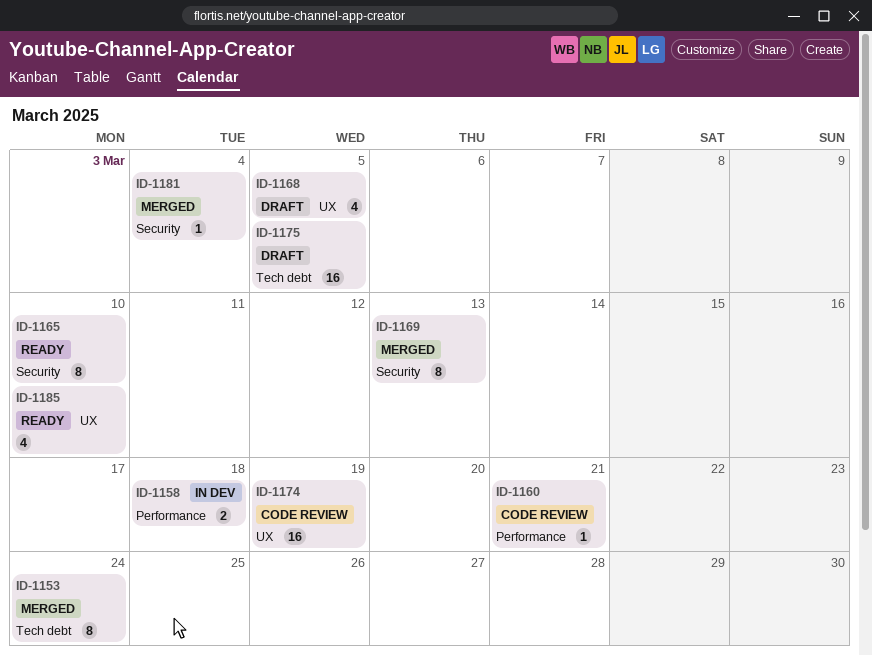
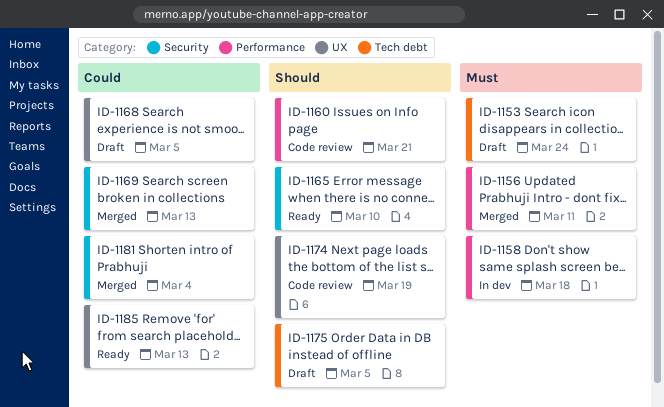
ID-1153, status: Merged -> Draft
ID-1156: none -> present
ID-1185, due: Mar 10 -> Mar 13

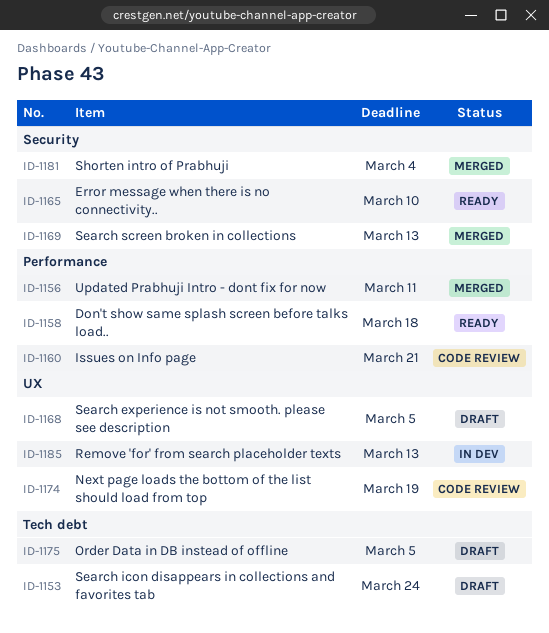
ID-1158, status: In dev -> Ready
ID-1185, status: Ready -> In dev

